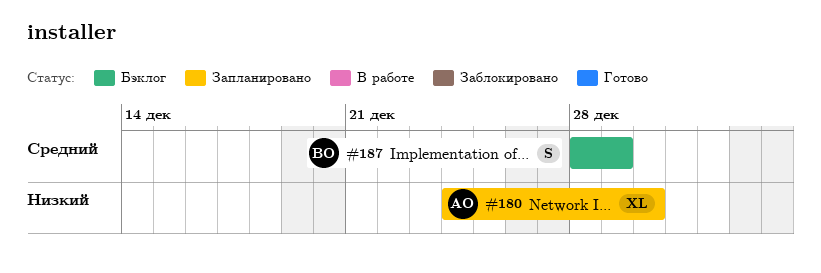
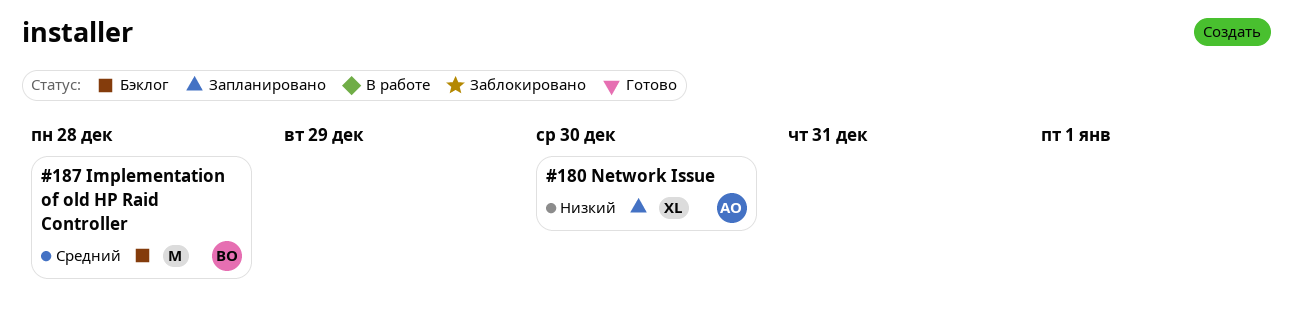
#187, estimate: S -> M
#187, due: Dec 29 -> Dec 28

